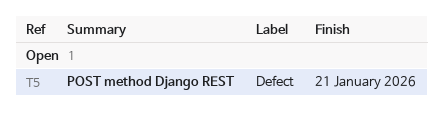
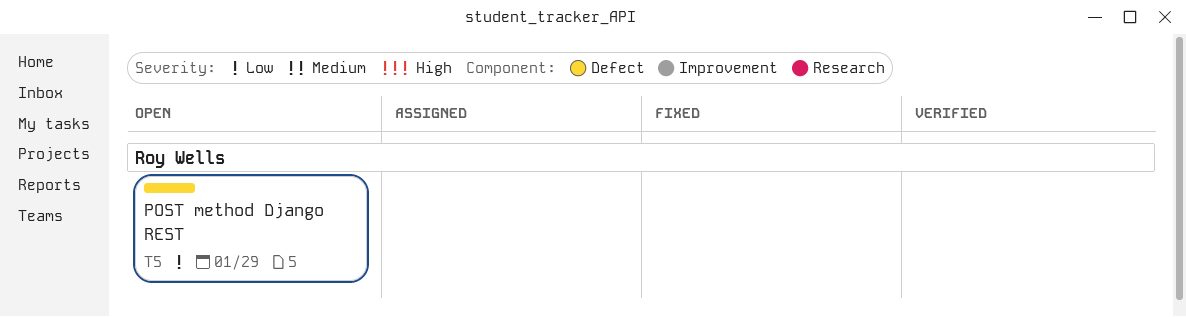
T5, due: Jan 21 -> Jan 29

